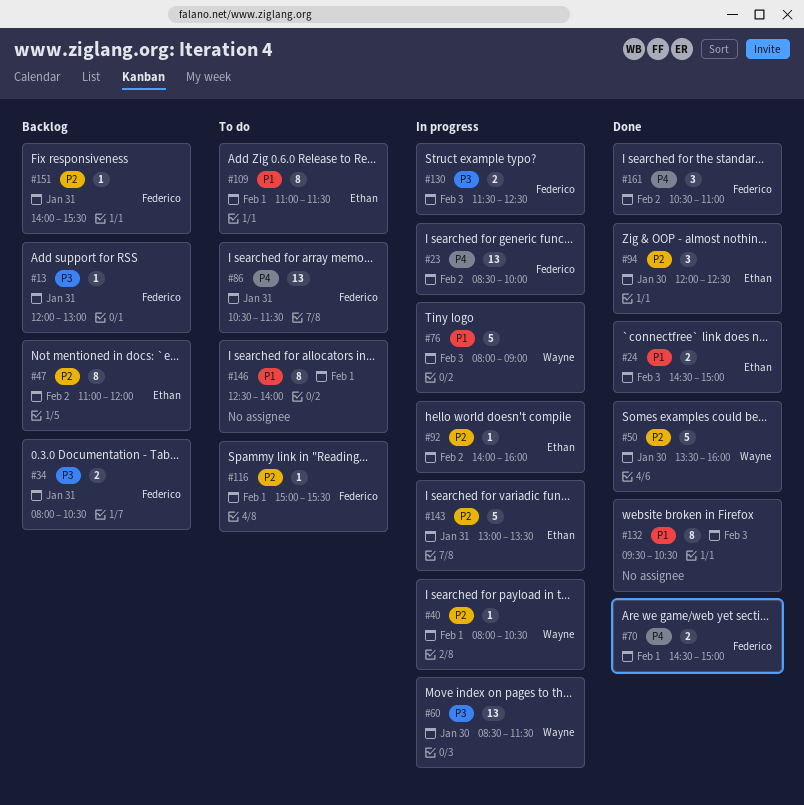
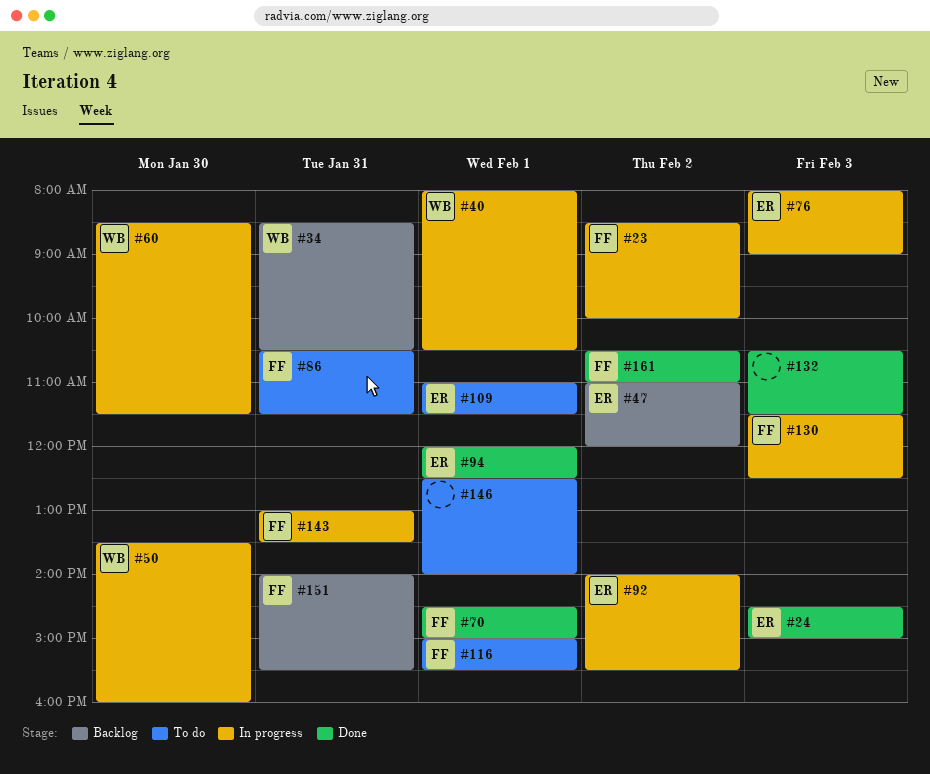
#13: present -> none
#34, owner: Federico -> Wayne
#34, begins: 08:00 -> 08:30
#50, status: Done -> In progress
#76, owner: Wayne -> Ethan
#92, ends: 16:00 -> 15:30
#94, day: Jan 30 -> Feb 1
#132, begins: 09:30 -> 10:30
#132, ends: 10:30 -> 11:30
#143, owner: Ethan -> Federico

